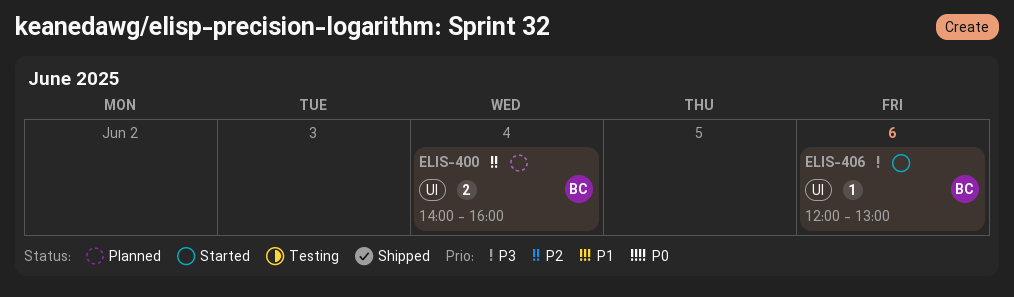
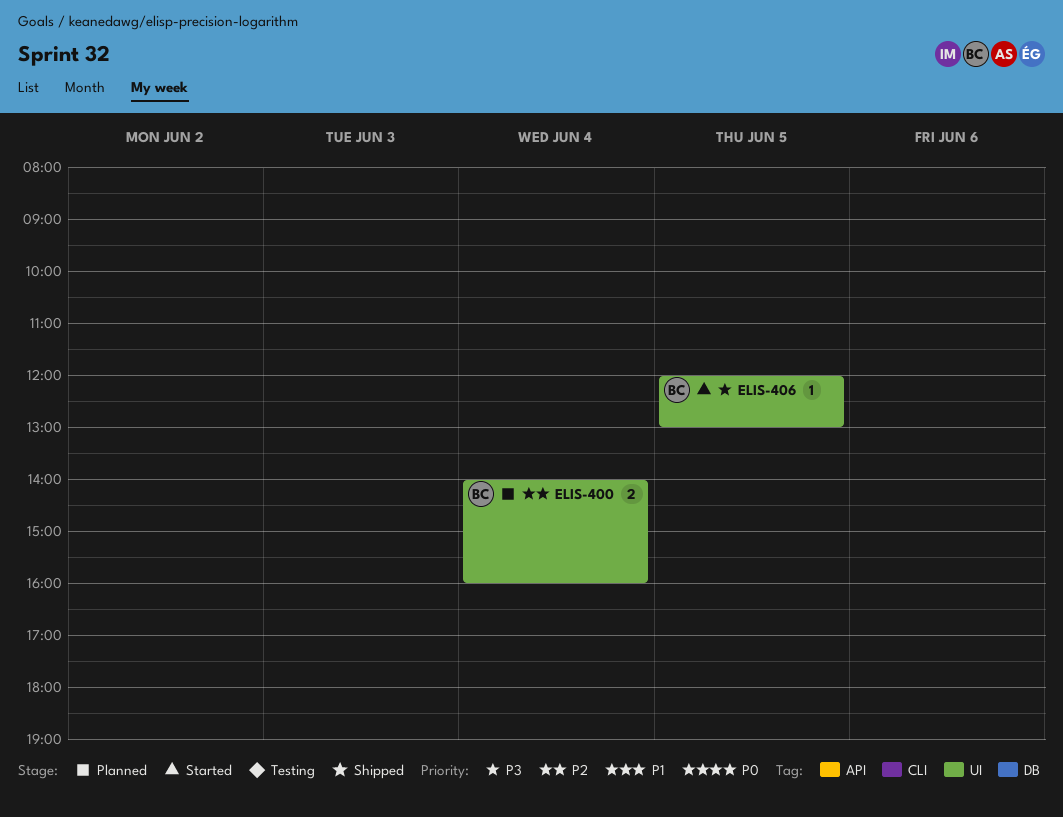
ELIS-406, day: Jun 6 -> Jun 5

